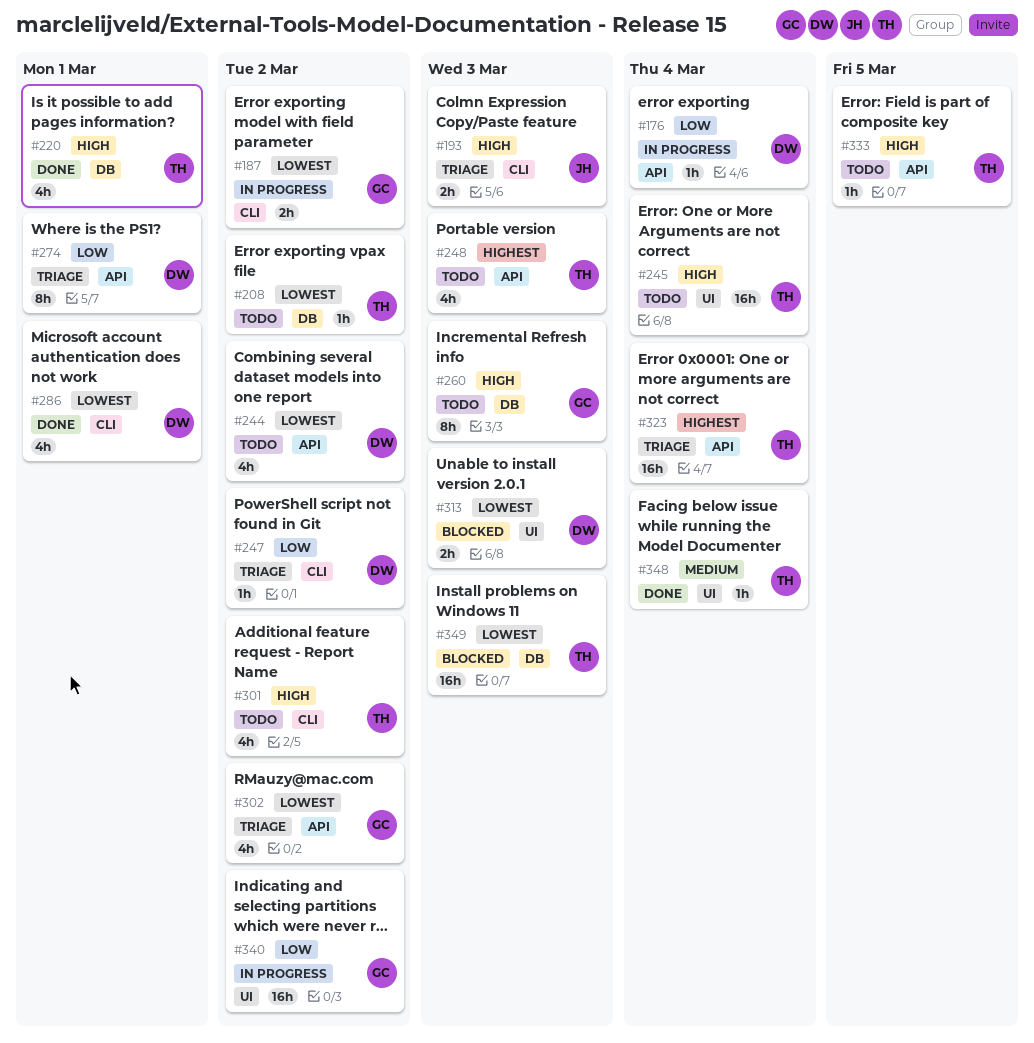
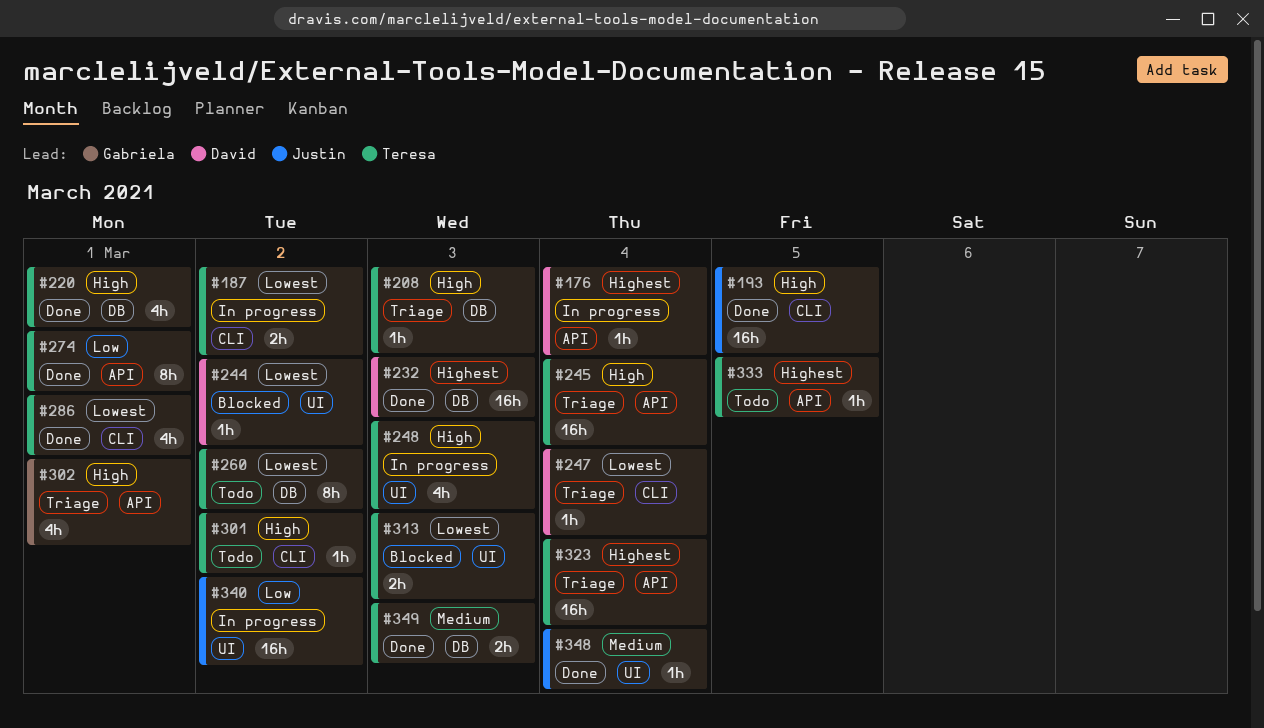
#176, priority: Low -> Highest
#187, owner: Gabriela -> Teresa
#193, status: Triage -> Done
#193, estimate: 2h -> 16h
#193, due: Mar 3 -> Mar 5
#208, status: Todo -> Triage
#208, priority: Lowest -> High
#208, due: Mar 2 -> Mar 3
#232: none -> present
#244, status: Todo -> Blocked
#244, label: API -> UI
#244, estimate: 4h -> 1h
#245, status: Todo -> Triage
#245, label: UI -> API
#247, priority: Low -> Lowest
#247, due: Mar 2 -> Mar 4
#248, status: Todo -> In progress
#248, priority: Highest -> High
#248, label: API -> UI
#260, owner: Gabriela -> Teresa
#260, priority: High -> Lowest
#260, due: Mar 3 -> Mar 2
#274, status: Triage -> Done
#274, owner: David -> Teresa
#286, owner: David -> Teresa
#301, estimate: 4h -> 1h
#302, priority: Lowest -> High
#302, due: Mar 2 -> Mar 1
#313, owner: David -> Teresa
#333, priority: High -> Highest
#340, owner: Gabriela -> Justin
#348, owner: Teresa -> Justin
#349, status: Blocked -> Done
#349, priority: Lowest -> Medium
#349, estimate: 16h -> 2h

